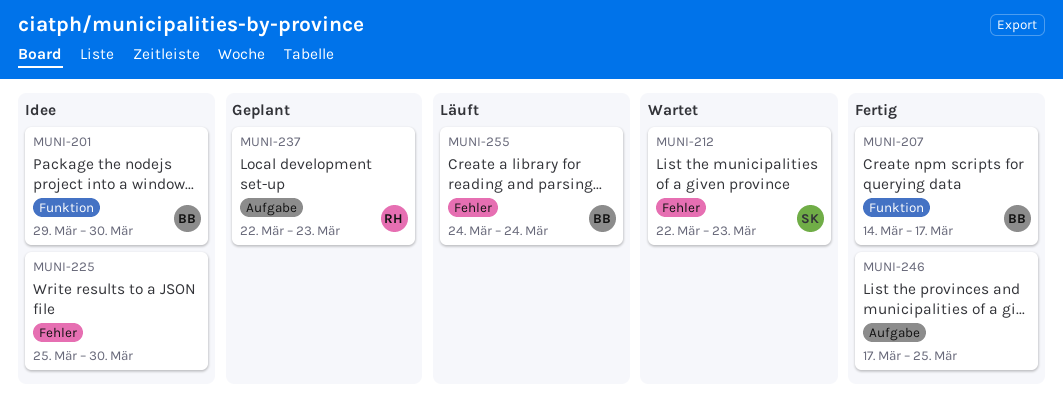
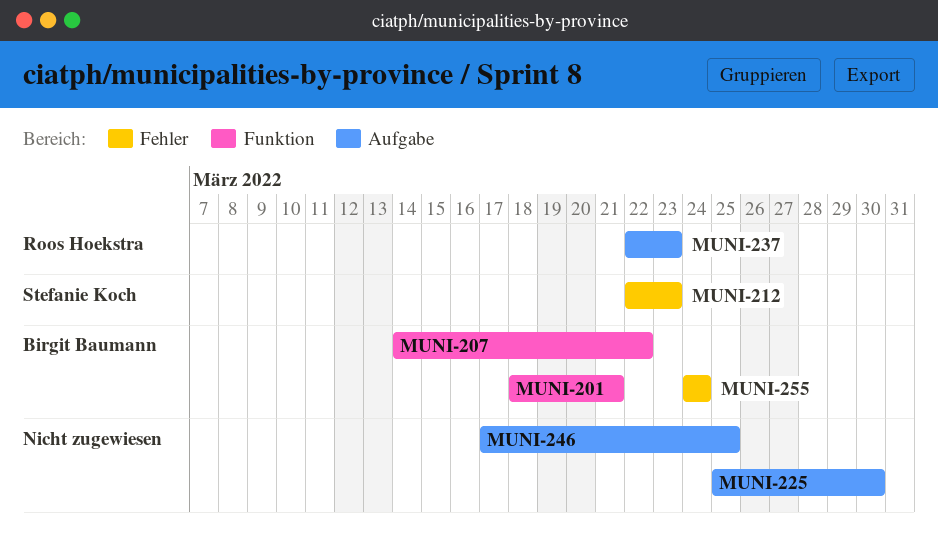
MUNI-201, start: Mar 29 -> Mar 18
MUNI-201, due: Mar 30 -> Mar 21
MUNI-207, due: Mar 17 -> Mar 22
MUNI-225, label: Fehler -> Aufgabe

